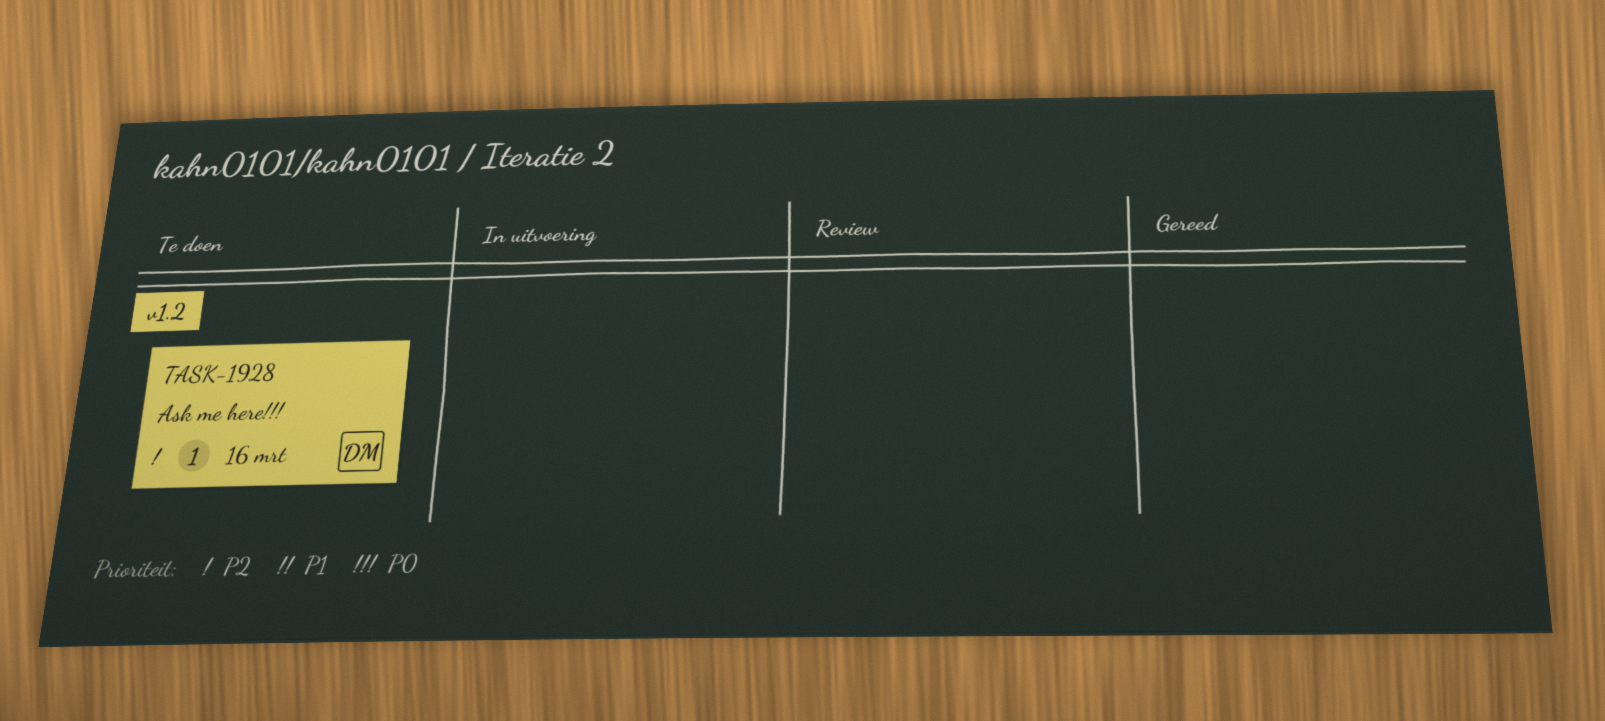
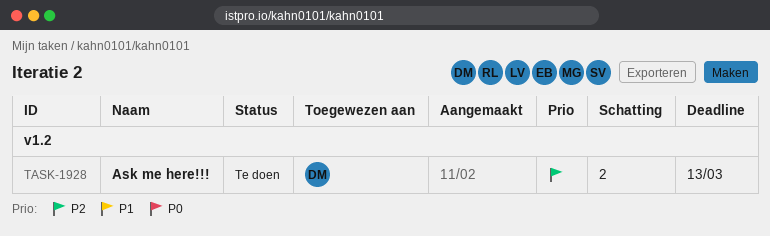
TASK-1928, estimate: 1 -> 2
TASK-1928, due: Mar 16 -> Mar 13

